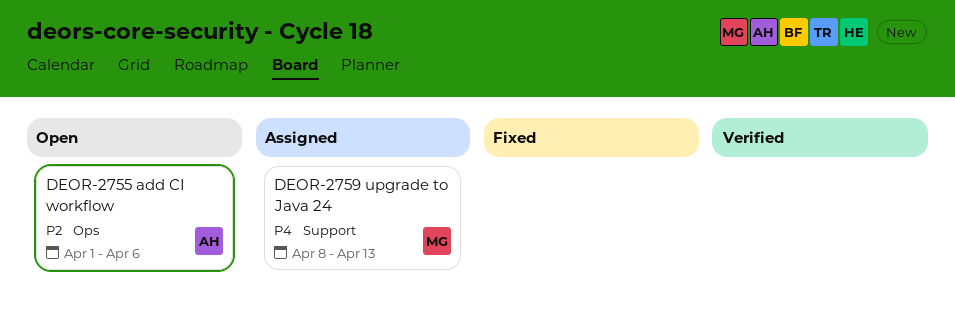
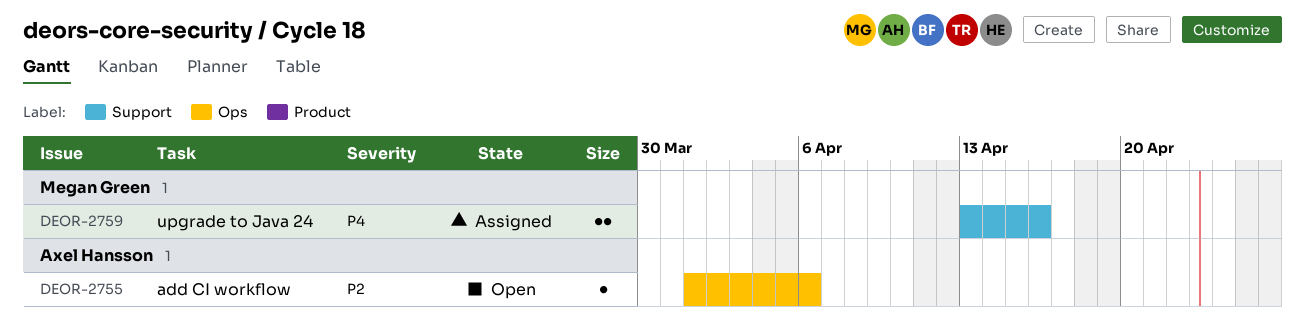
DEOR-2759, start: Apr 8 -> Apr 13
DEOR-2759, due: Apr 13 -> Apr 16

